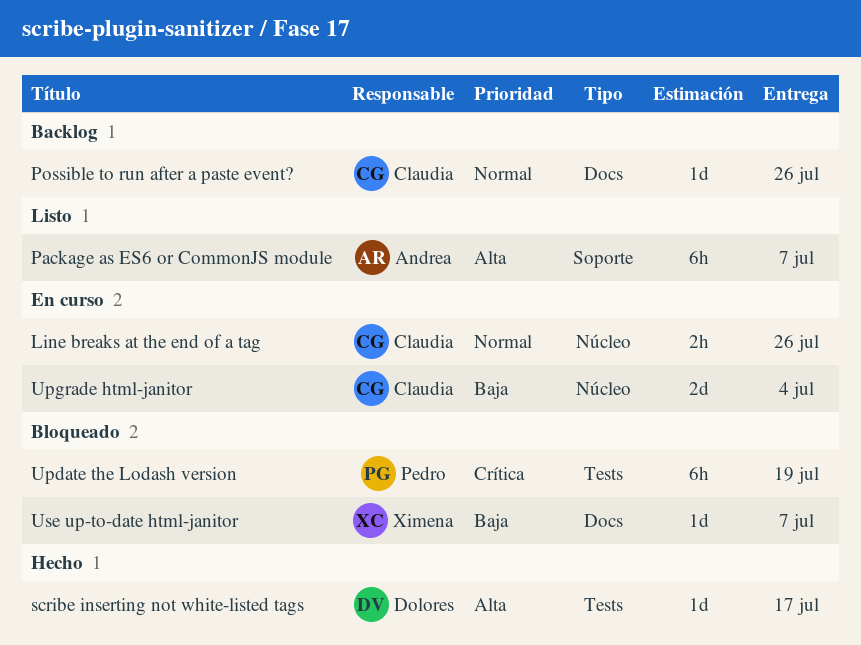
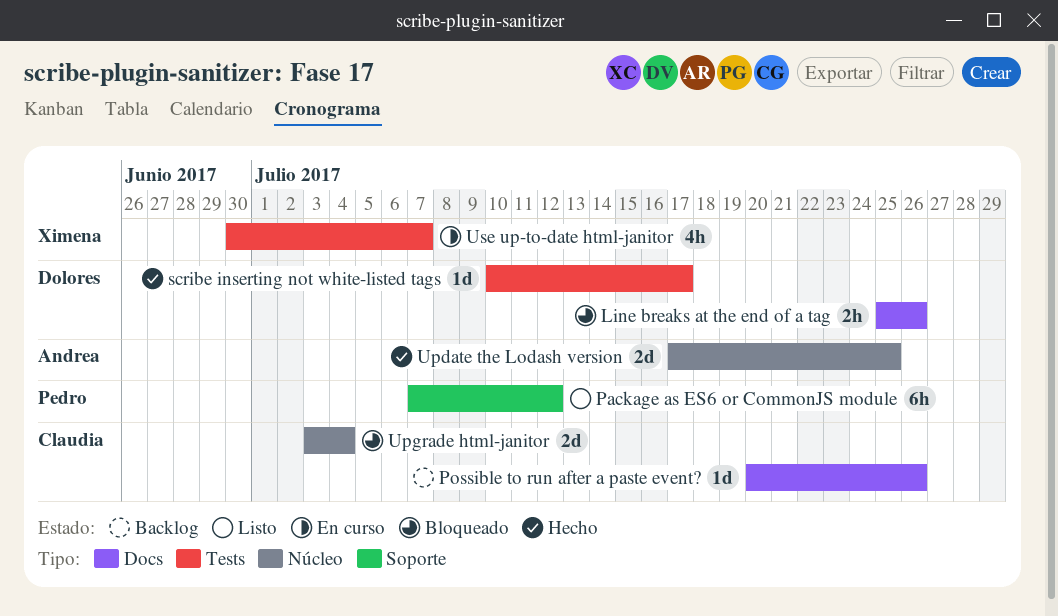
Line breaks at the end of a tag, status: En curso -> Bloqueado
Line breaks at the end of a tag, owner: Claudia -> Dolores
Line breaks at the end of a tag, label: Núcleo -> Docs
Package as ES6 or CommonJS module, owner: Andrea -> Pedro
Package as ES6 or CommonJS module, due: Jul 7 -> Jul 12
Update the Lodash version, status: Bloqueado -> Hecho
Update the Lodash version, owner: Pedro -> Andrea
Update the Lodash version, label: Tests -> Núcleo
Update the Lodash version, estimate: 6h -> 2d
Update the Lodash version, due: Jul 19 -> Jul 25
Upgrade html-janitor, status: En curso -> Bloqueado
Use up-to-date html-janitor, status: Bloqueado -> En curso
Use up-to-date html-janitor, label: Docs -> Tests
Use up-to-date html-janitor, estimate: 1d -> 4h

